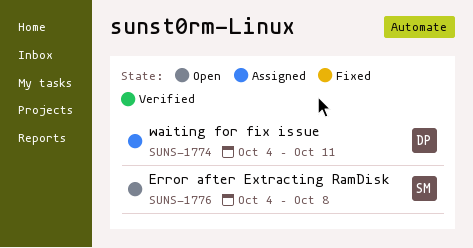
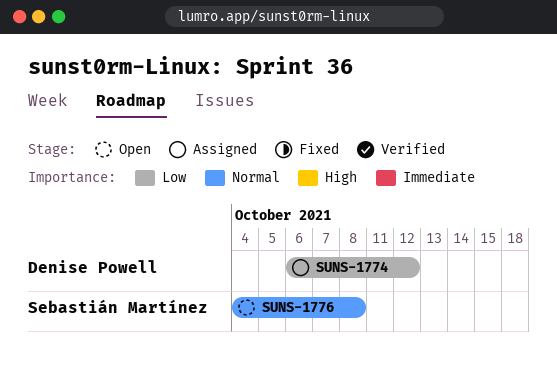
SUNS-1774, start: Oct 4 -> Oct 6
SUNS-1774, due: Oct 11 -> Oct 12

